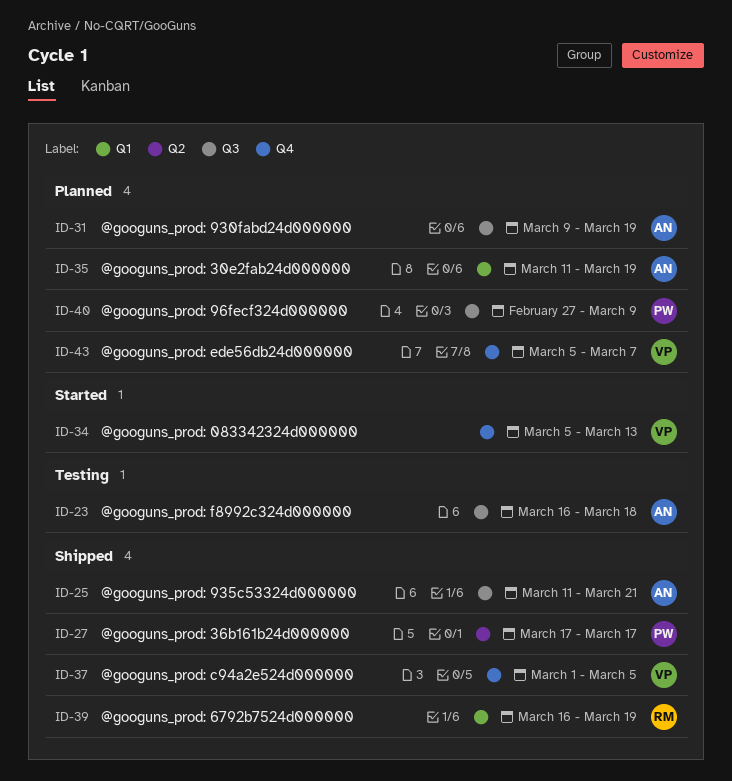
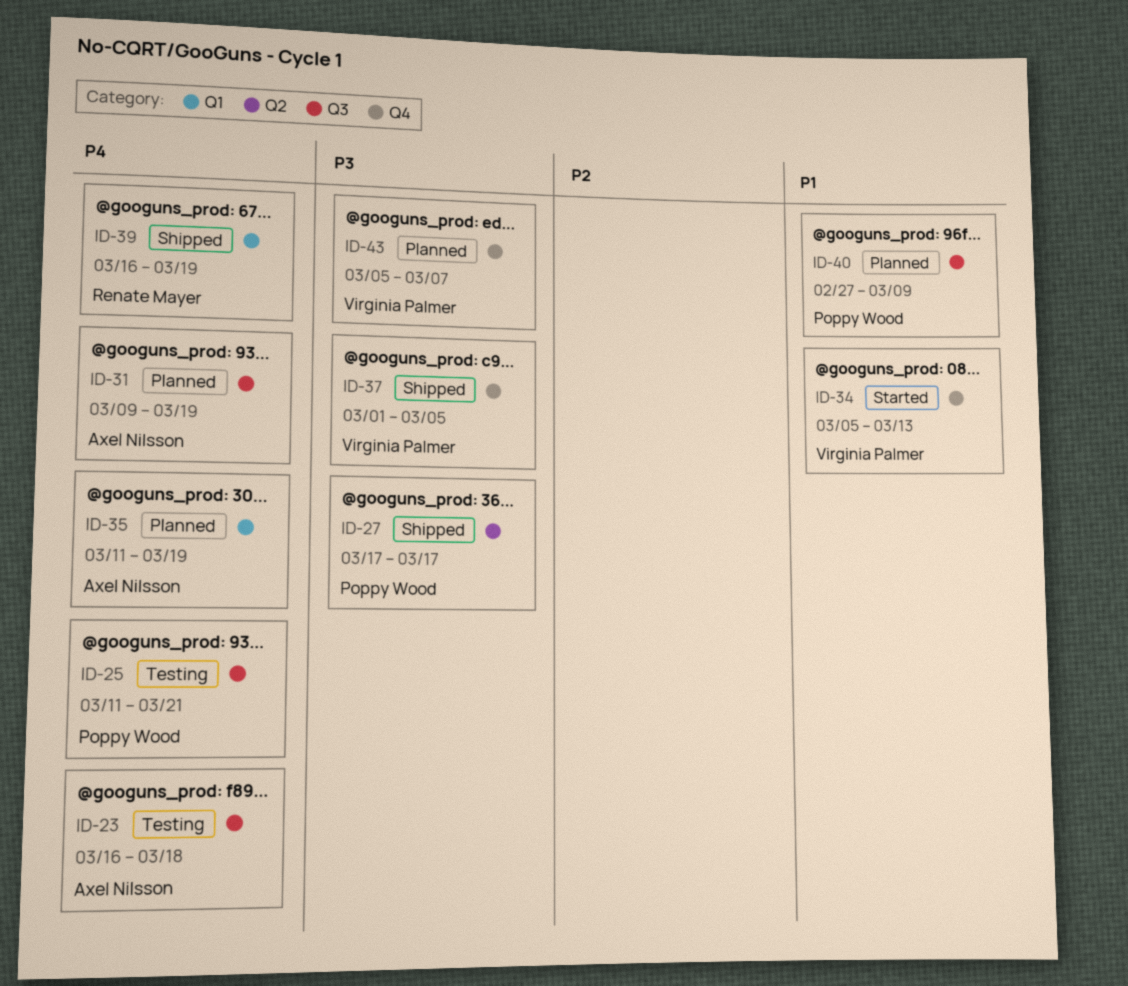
ID-25, status: Shipped -> Testing
ID-25, owner: Axel Nilsson -> Poppy Wood

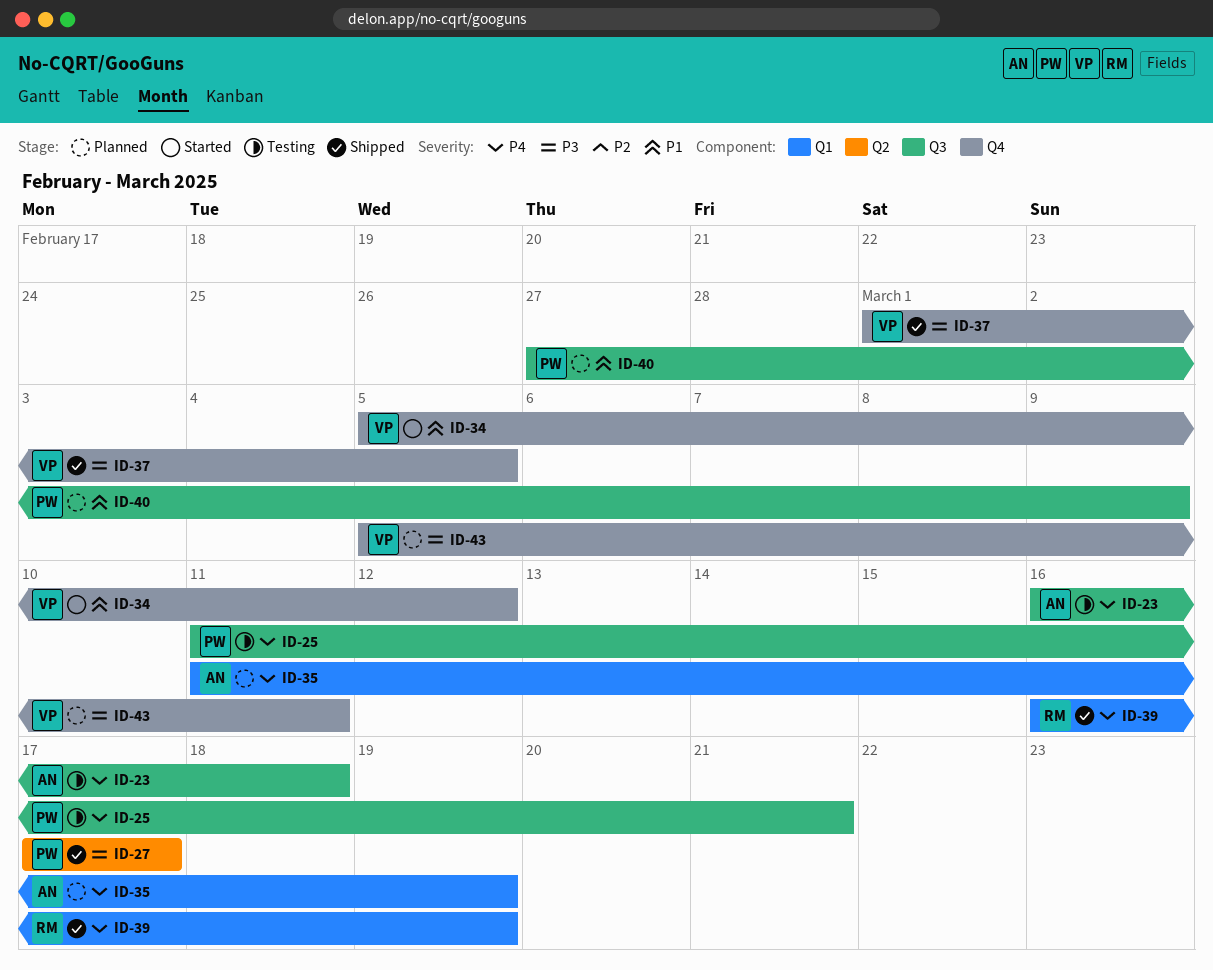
ID-31: present -> none
ID-34, due: Mar 13 -> Mar 12
ID-43, due: Mar 7 -> Mar 11

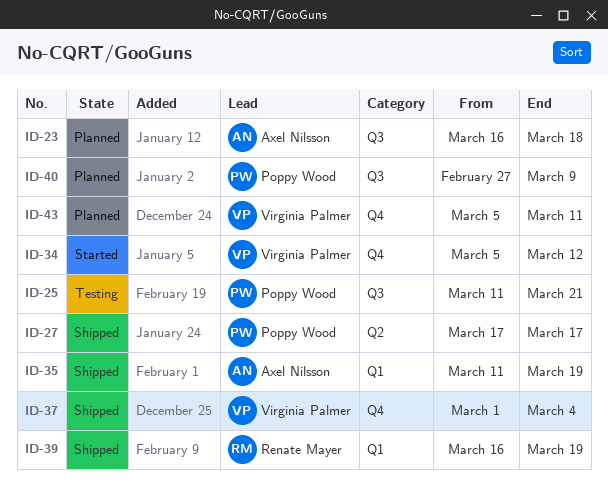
ID-23, status: Testing -> Planned
ID-35, status: Planned -> Shipped
ID-37, due: Mar 5 -> Mar 4

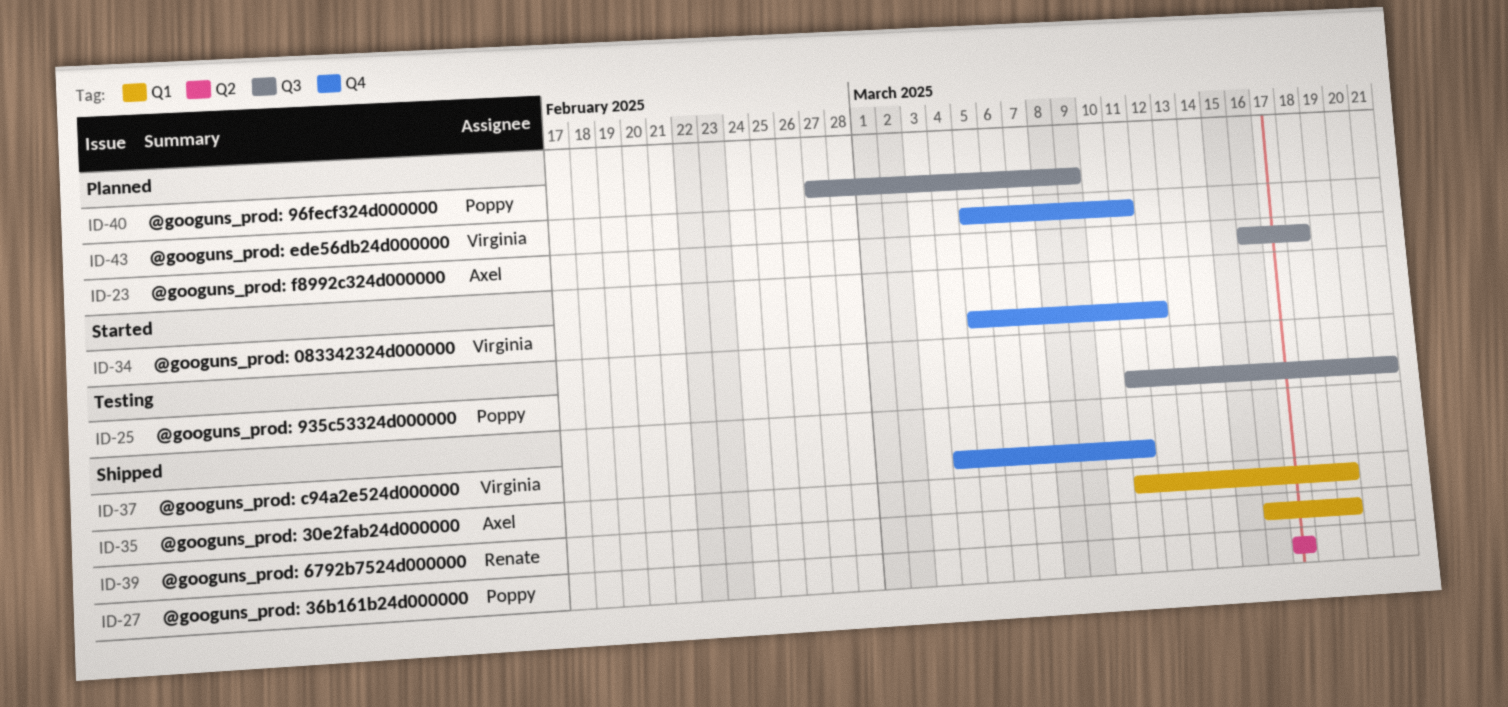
ID-37, start: Mar 1 -> Mar 4
ID-37, due: Mar 4 -> Mar 11

